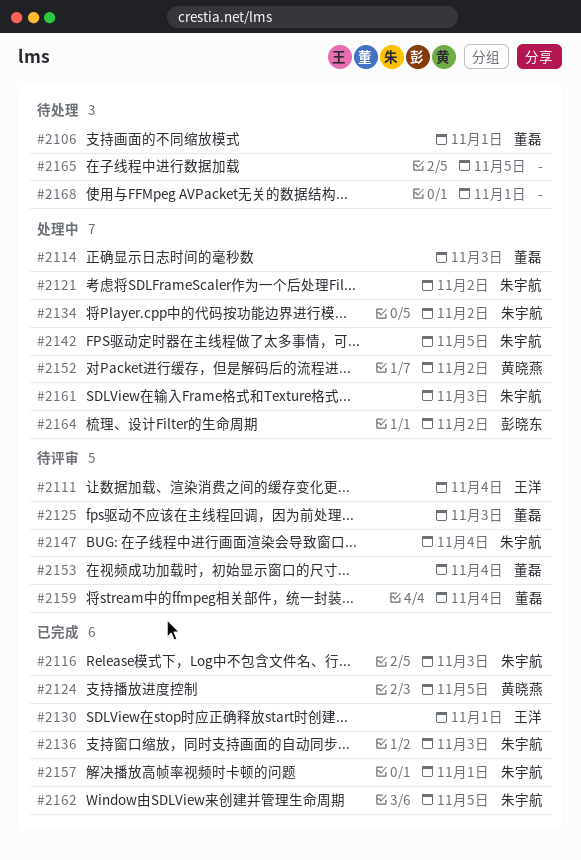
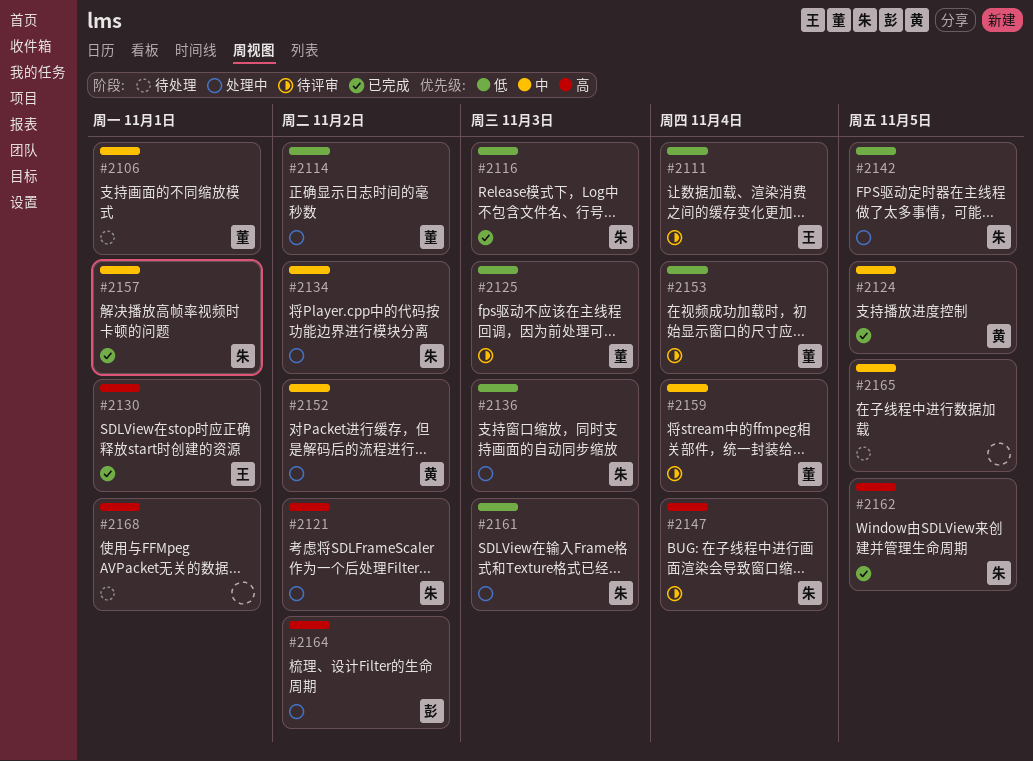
#2114, due: Nov 3 -> Nov 2
#2136, status: 已完成 -> 处理中

